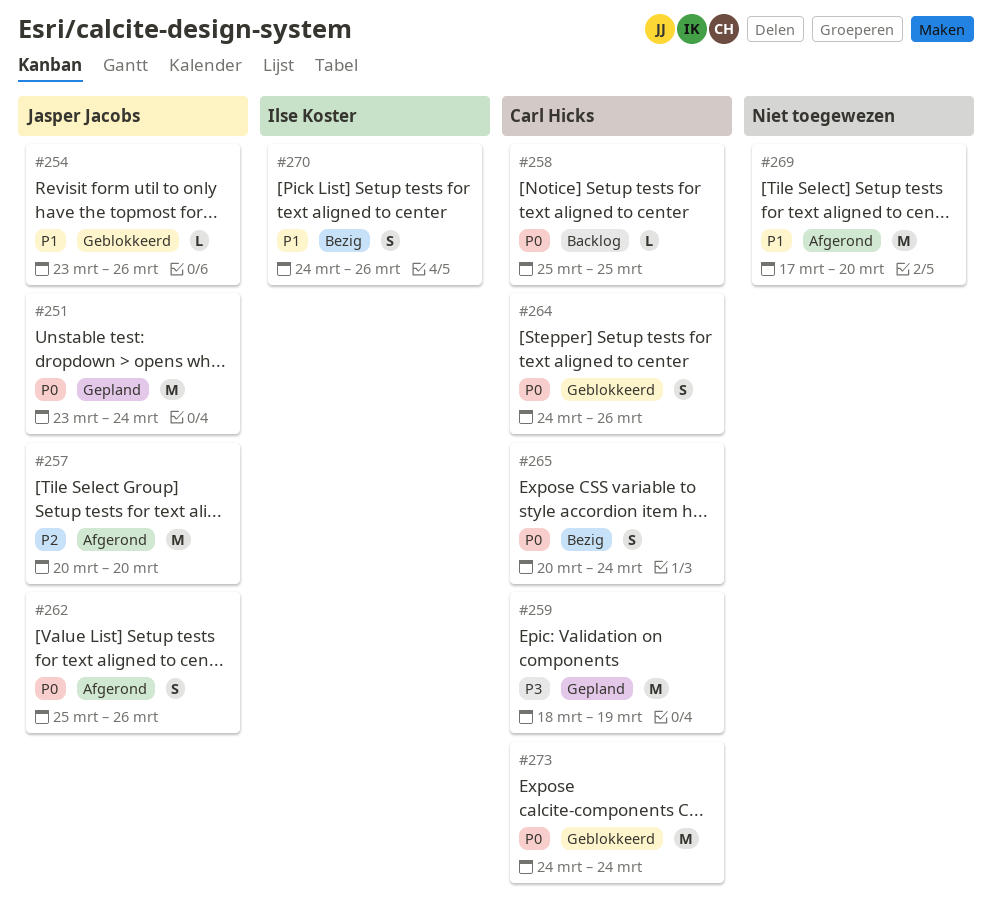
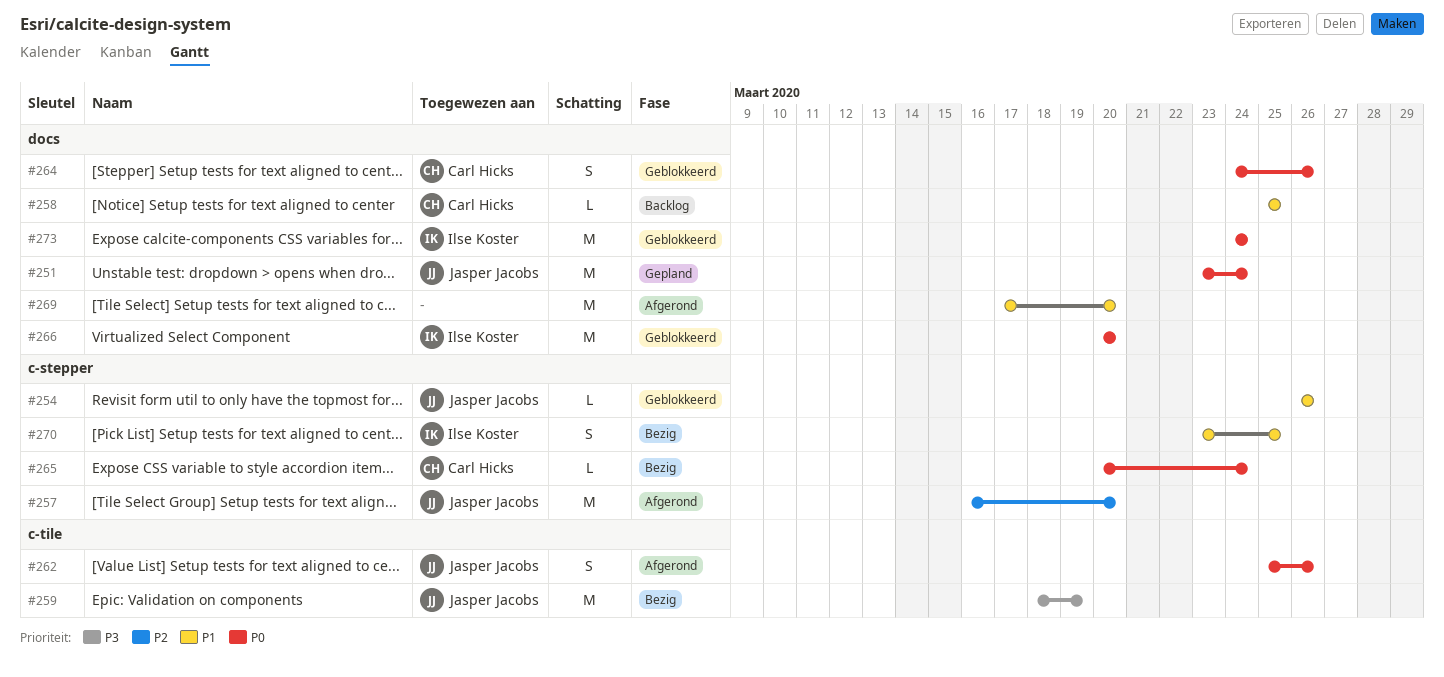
#254, start: Mar 23 -> Mar 26
#257, start: Mar 20 -> Mar 16
#258, priority: P0 -> P1
#259, status: Gepland -> Bezig
#259, owner: Carl Hicks -> Jasper Jacobs
#265, estimate: S -> L
#266: none -> present
#270, start: Mar 24 -> Mar 23
#270, due: Mar 26 -> Mar 25
#273, owner: Carl Hicks -> Ilse Koster

